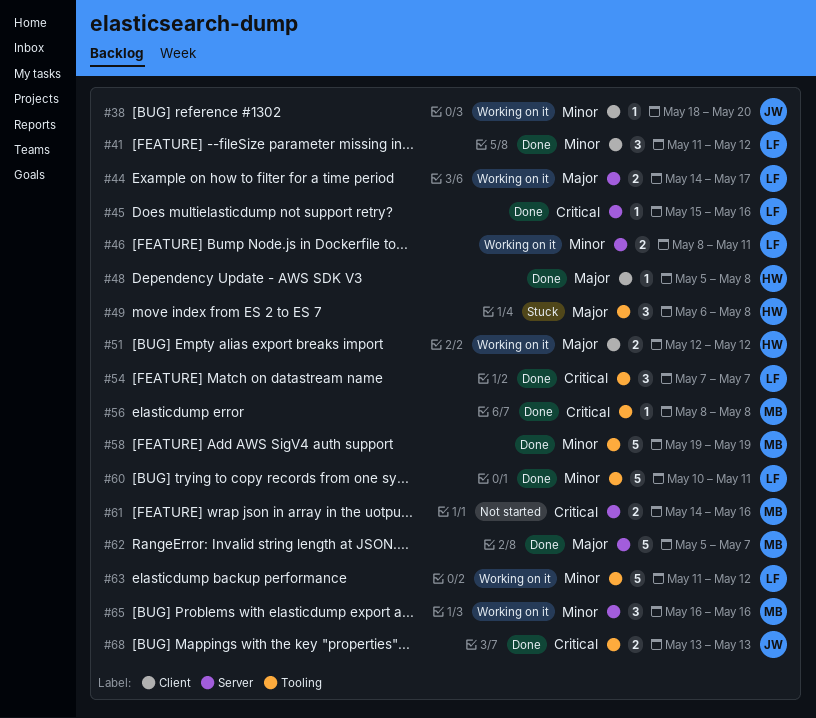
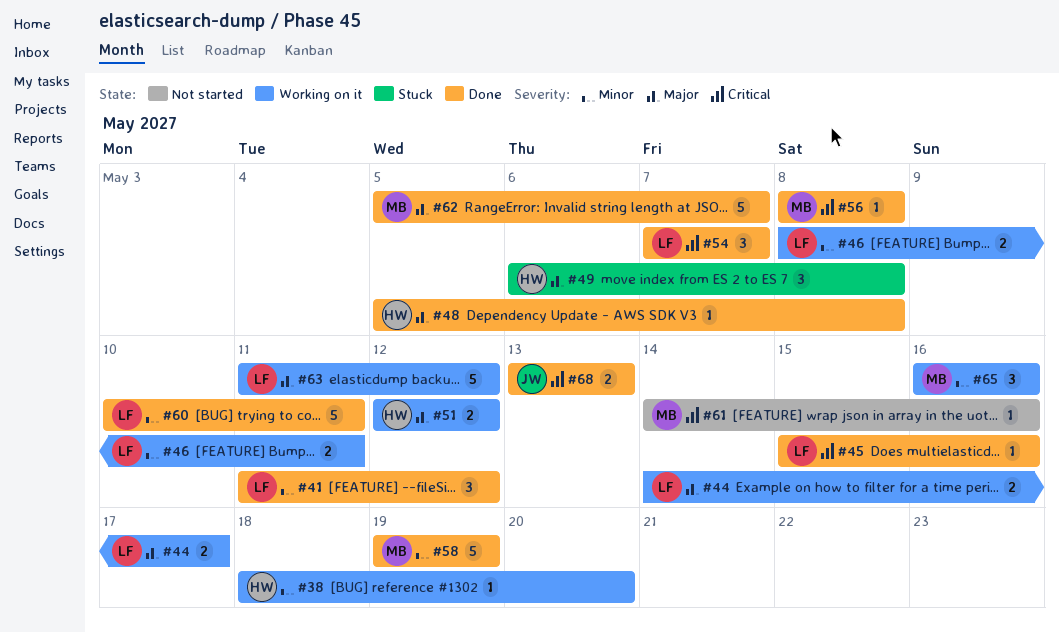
#38, owner: JW -> HW
#61, estimate: 2 -> 1
#63, priority: Minor -> Major

